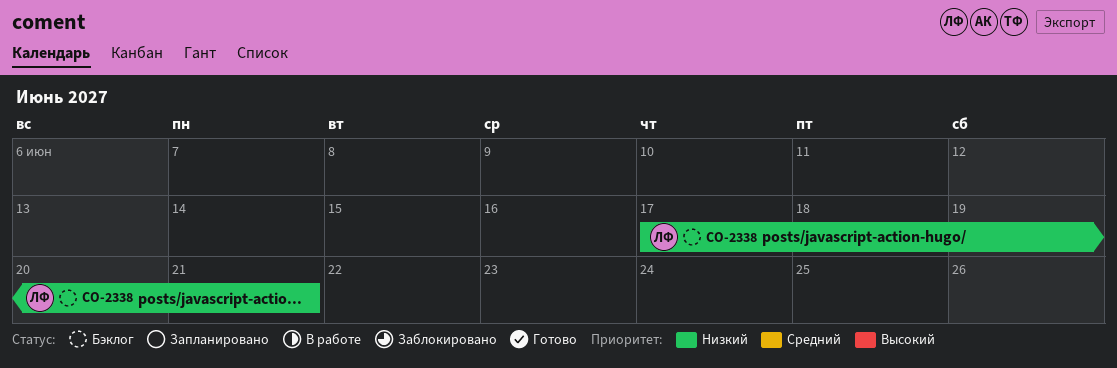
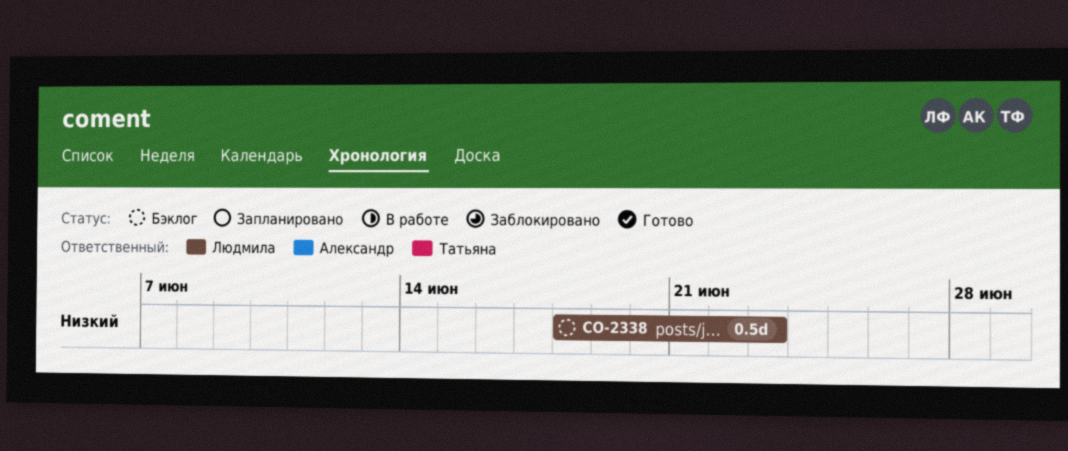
CO-2338, start: Jun 17 -> Jun 18
CO-2338, due: Jun 21 -> Jun 23

